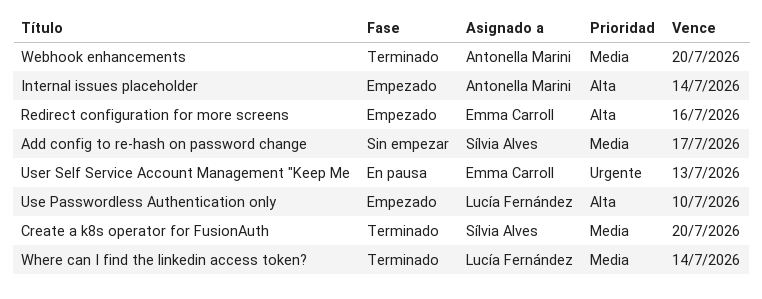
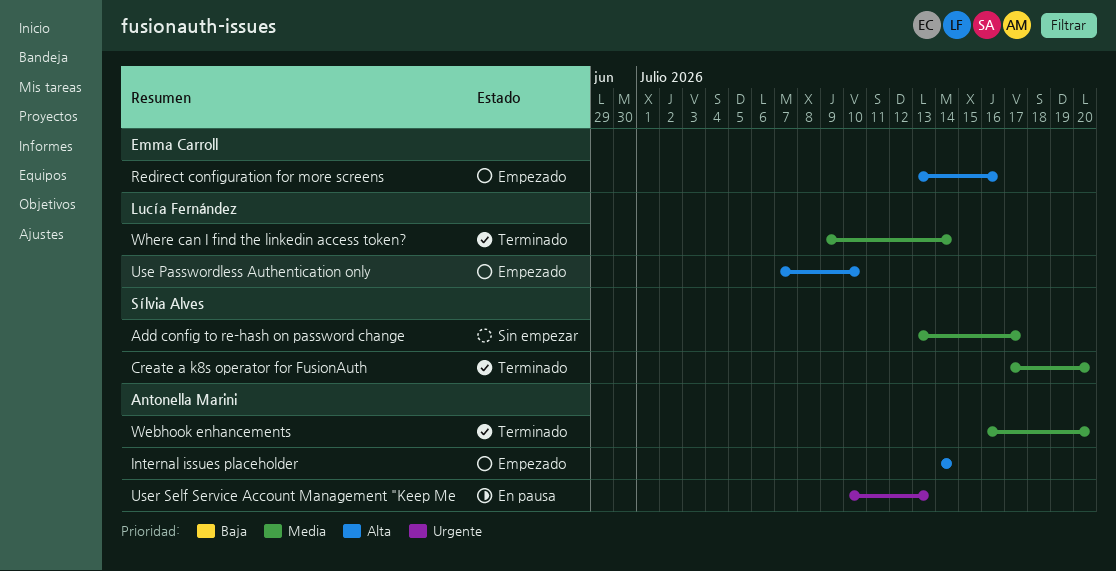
User Self Service Account Management "Keep Me, owner: Emma Carroll -> Antonella Marini

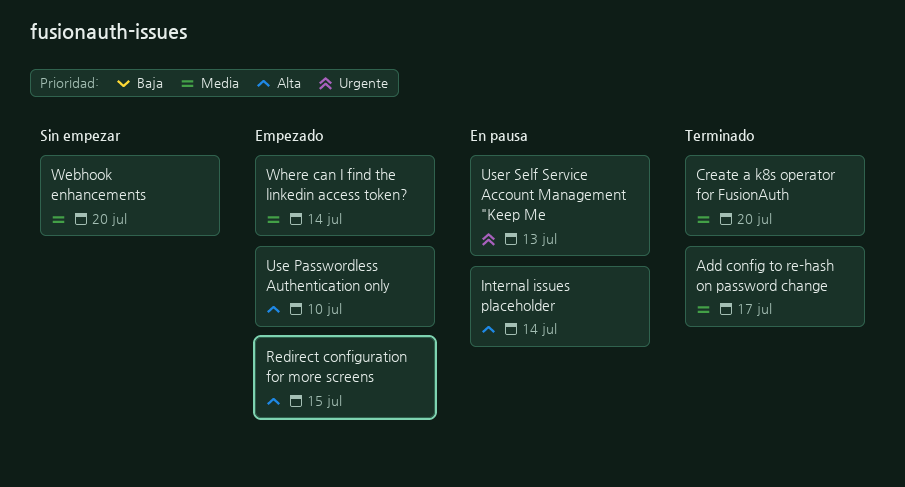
Add config to re-hash on password change, status: Sin empezar -> Terminado
Internal issues placeholder, status: Empezado -> En pausa
Redirect configuration for more screens, due: Jul 16 -> Jul 15
Webhook enhancements, status: Terminado -> Sin empezar
Where can I find the linkedin access token?, status: Terminado -> Empezado

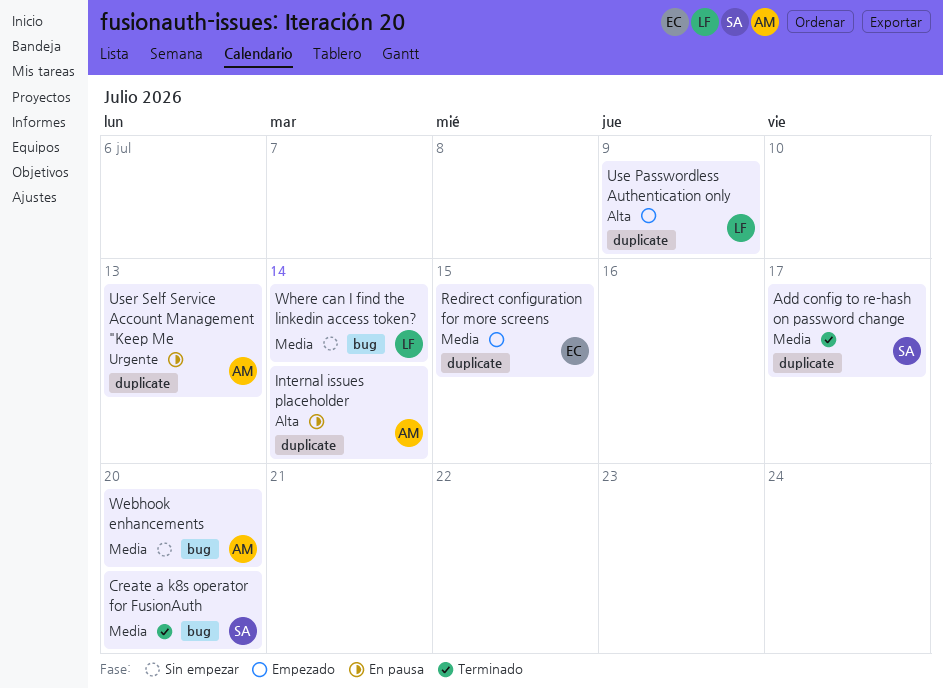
Redirect configuration for more screens, priority: Alta -> Media
Use Passwordless Authentication only, due: Jul 10 -> Jul 9
Where can I find the linkedin access token?, status: Empezado -> Sin empezar

